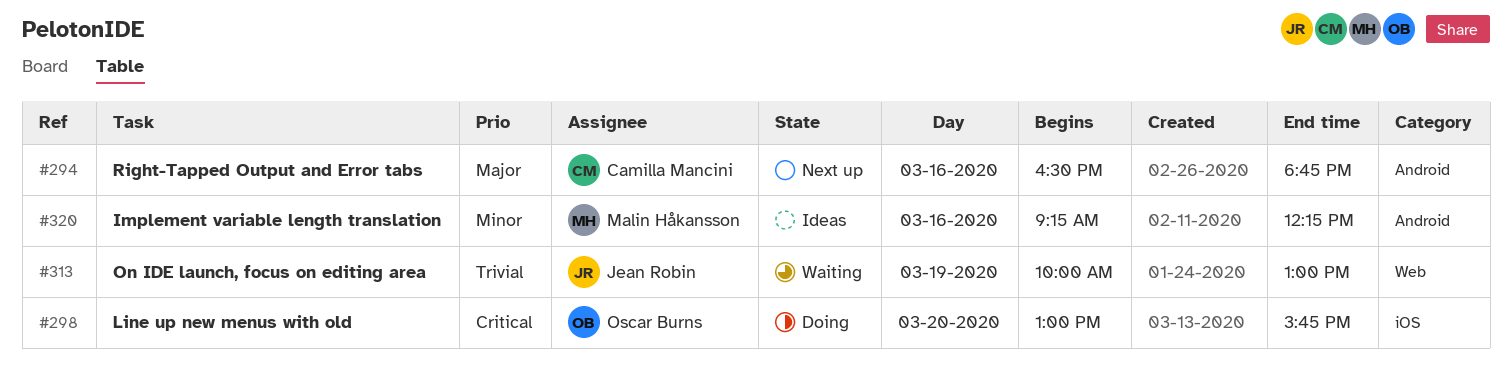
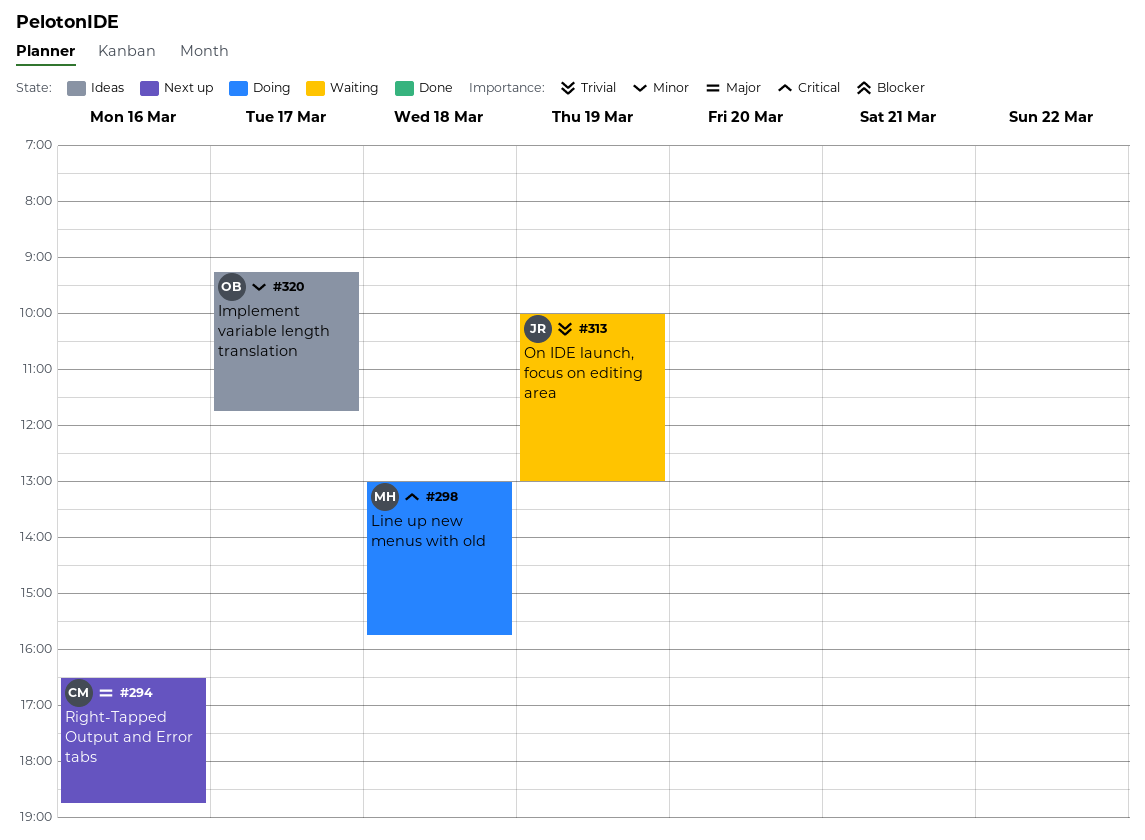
#298, owner: Oscar Burns -> Malin Håkansson
#298, day: Mar 20 -> Mar 18
#320, owner: Malin Håkansson -> Oscar Burns
#320, day: Mar 16 -> Mar 17
#320, ends: 12:15 -> 11:45

